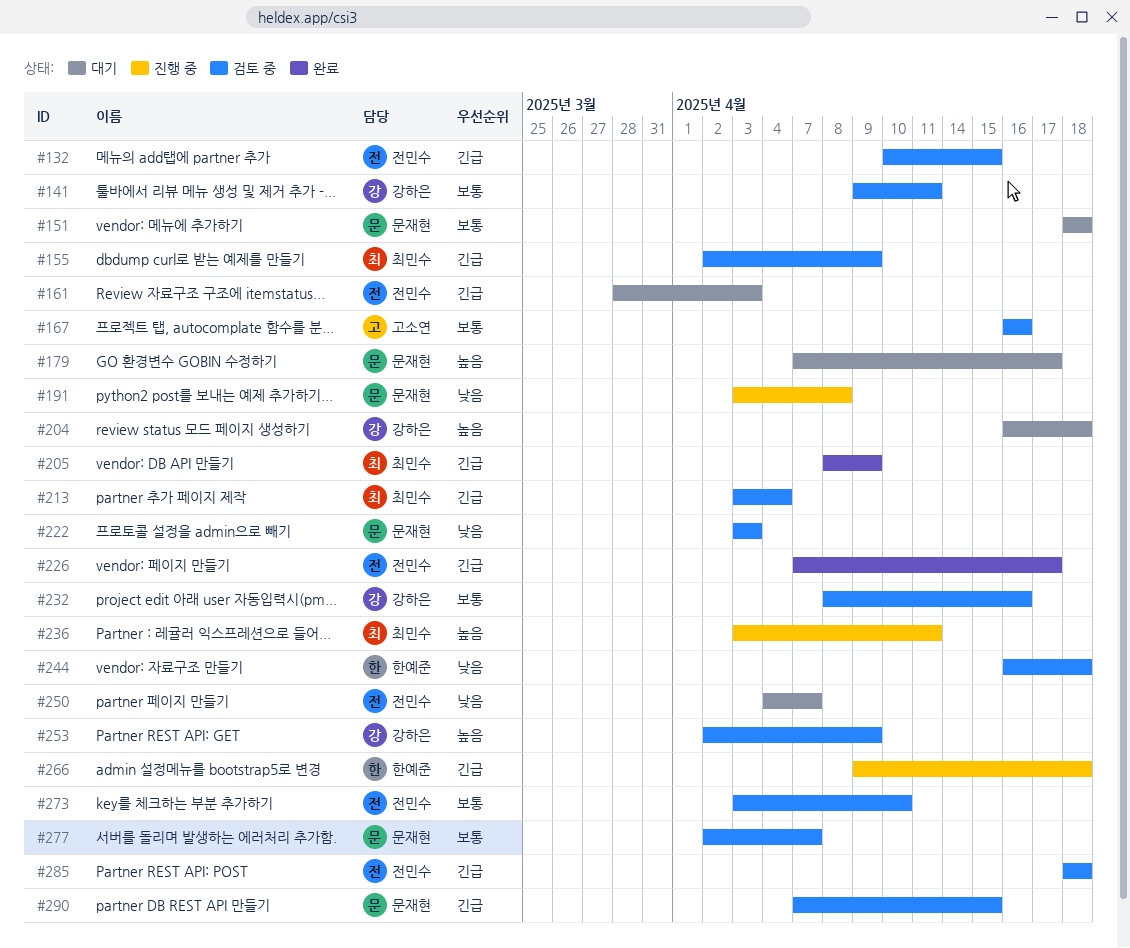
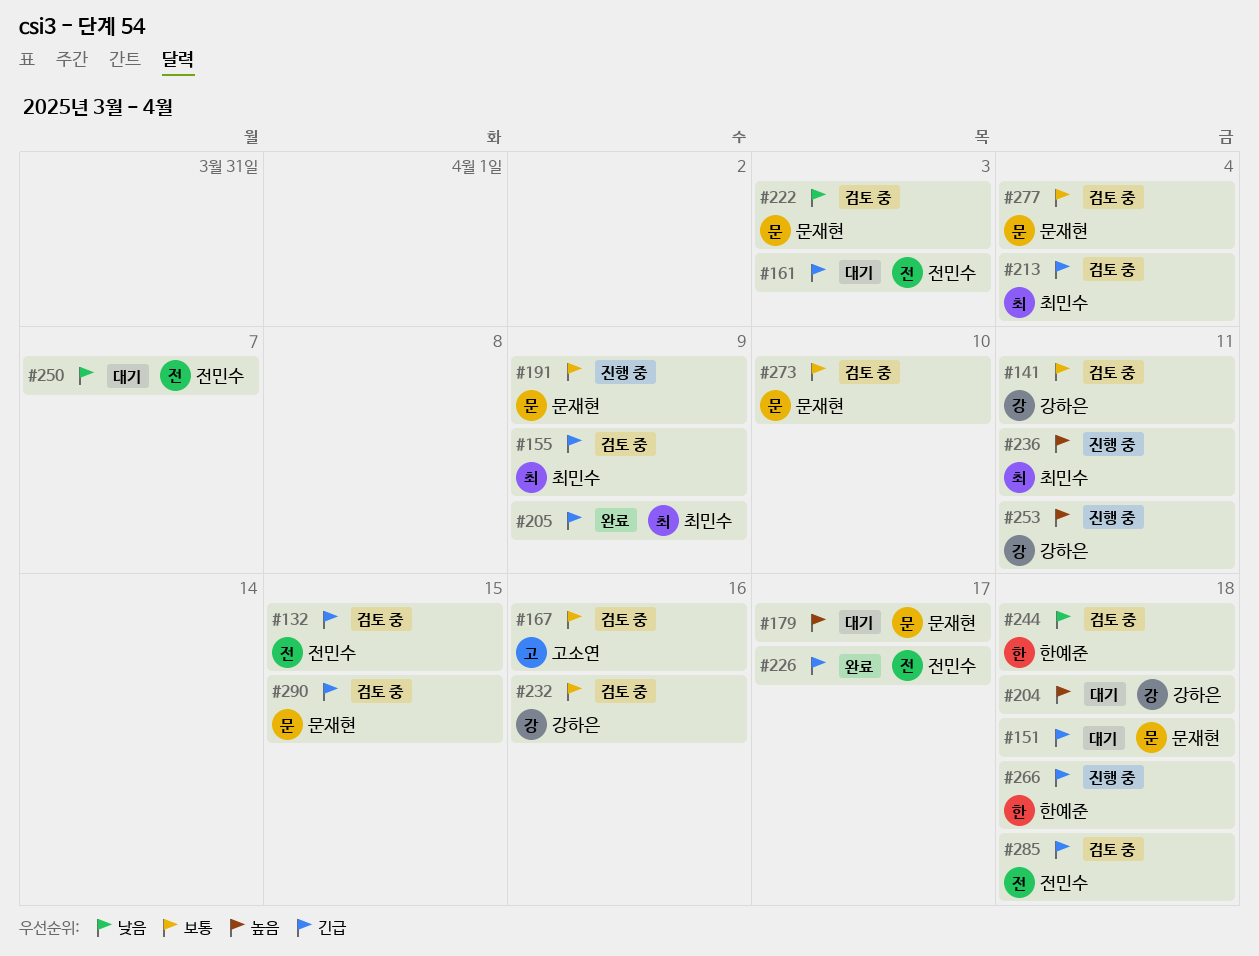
#151, priority: 보통 -> 긴급
#191, priority: 낮음 -> 보통
#191, due: Apr 8 -> Apr 9
#253, status: 검토 중 -> 진행 중
#253, due: Apr 9 -> Apr 11
#273, owner: 전민수 -> 문재현
#277, due: Apr 7 -> Apr 4

